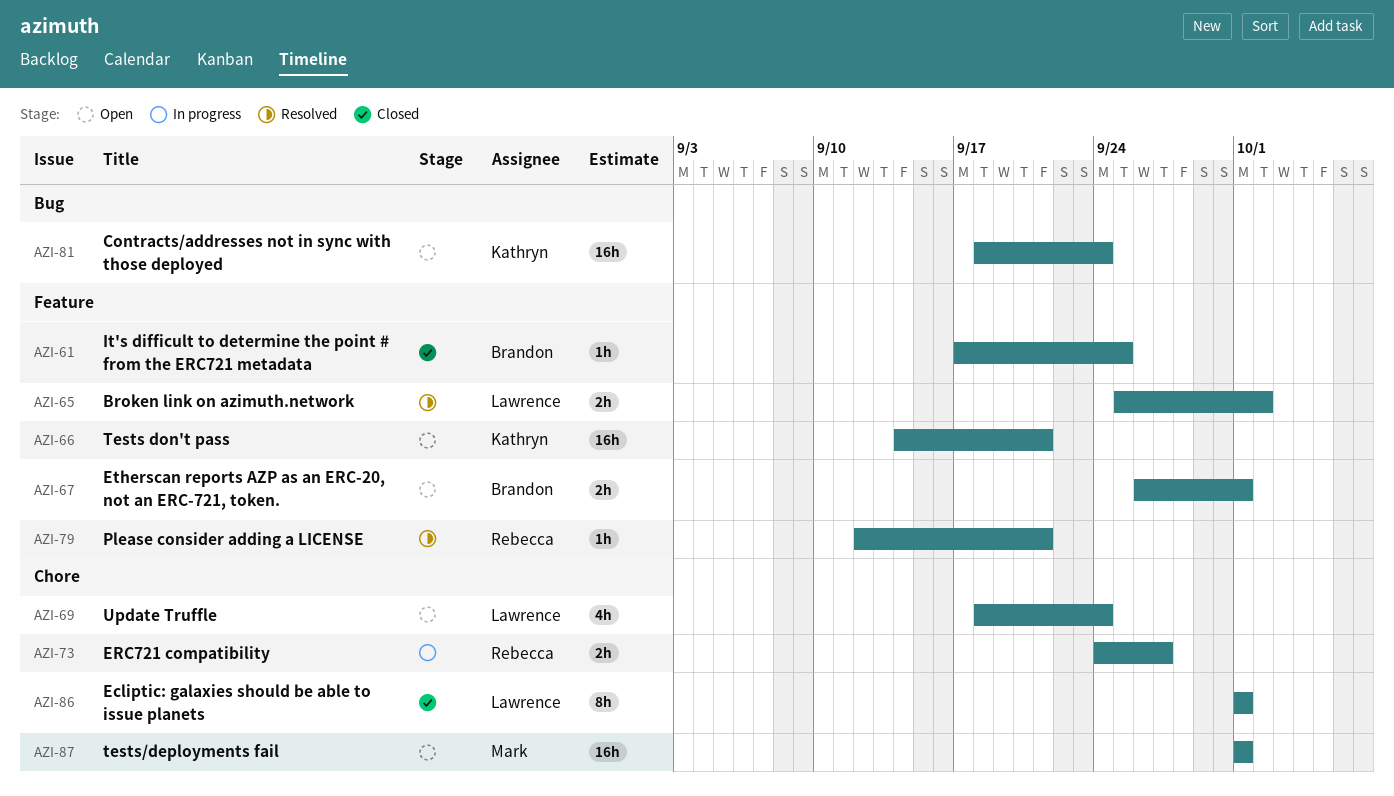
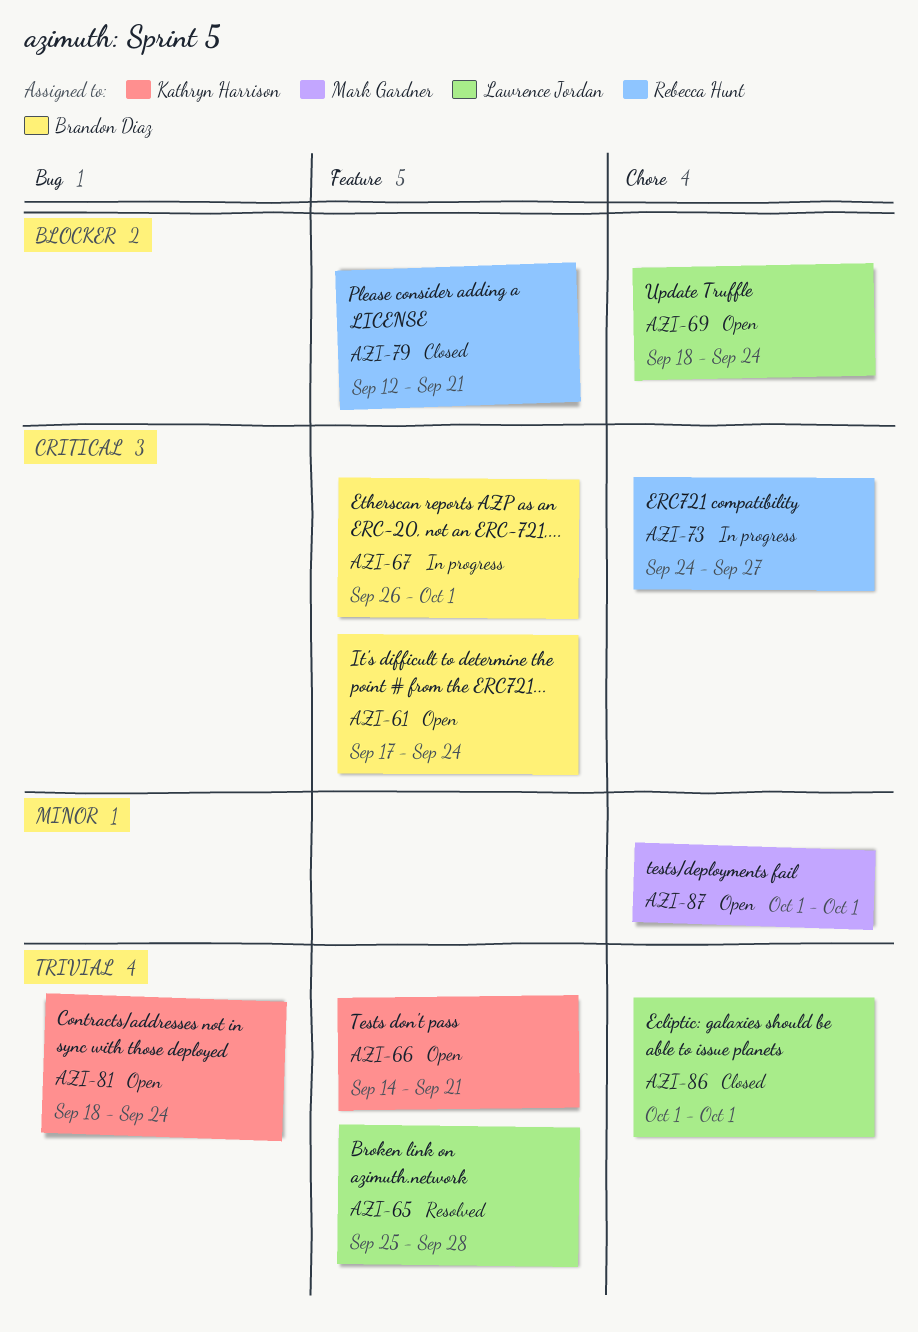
AZI-61, status: Closed -> Open
AZI-61, due: Sep 25 -> Sep 24
AZI-65, due: Oct 2 -> Sep 28
AZI-67, status: Open -> In progress
AZI-79, status: Resolved -> Closed

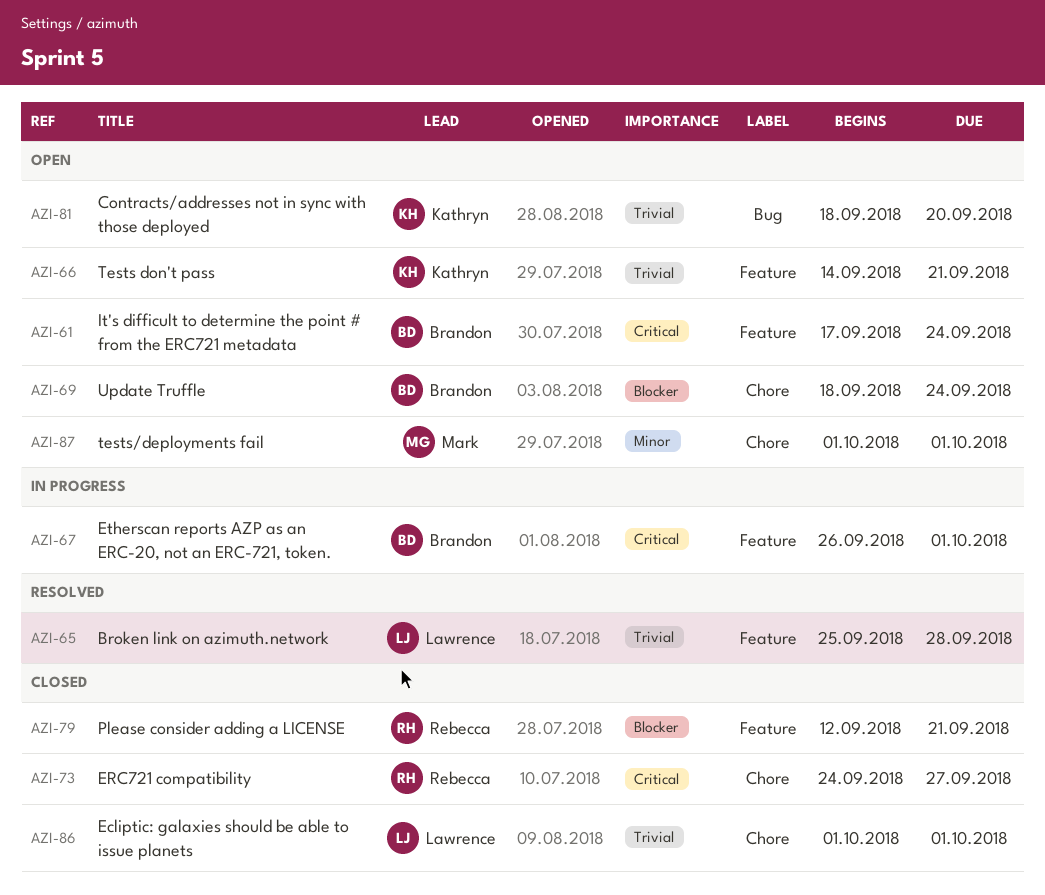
AZI-69, owner: Lawrence Jordan -> Brandon Diaz
AZI-73, status: In progress -> Closed
AZI-81, due: Sep 24 -> Sep 20

